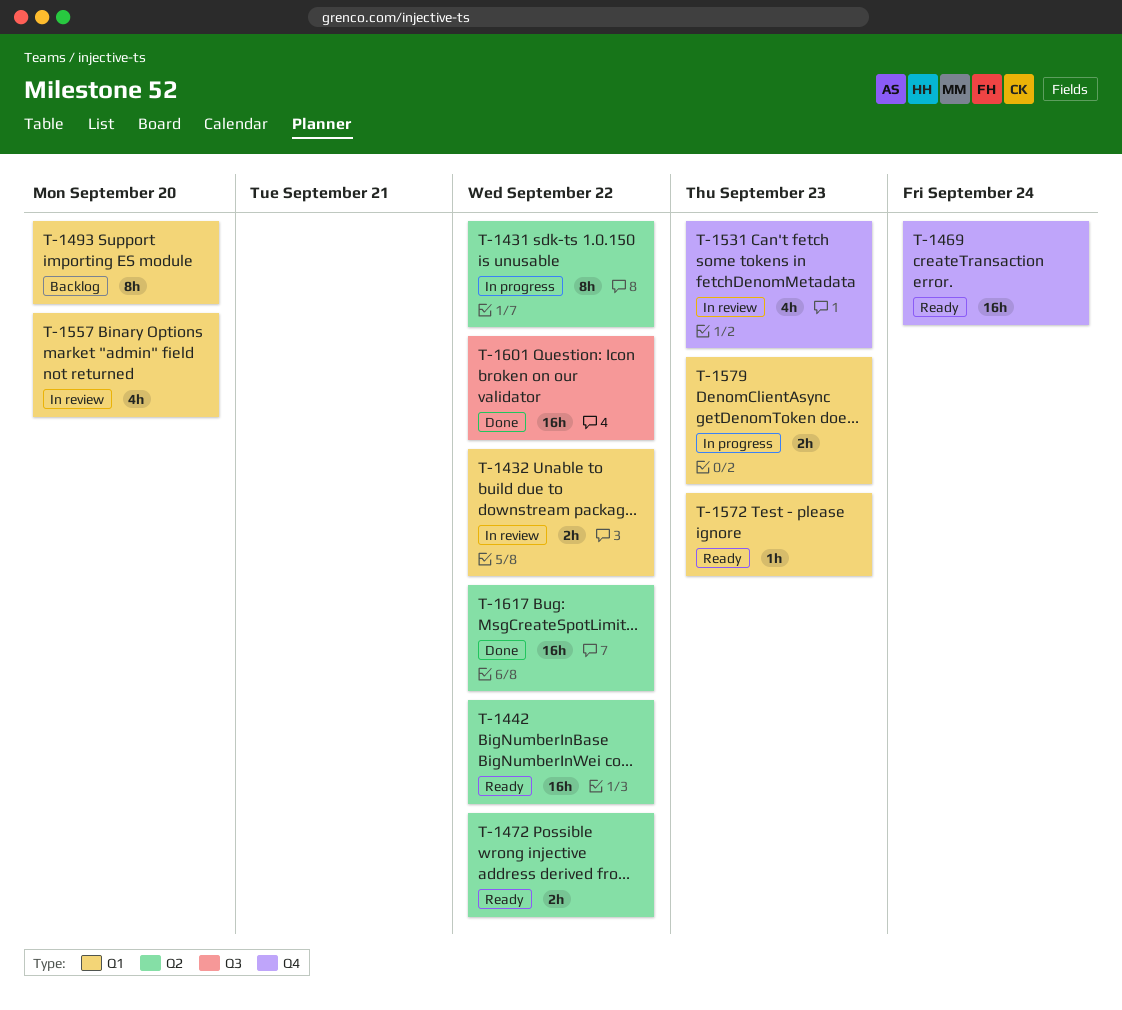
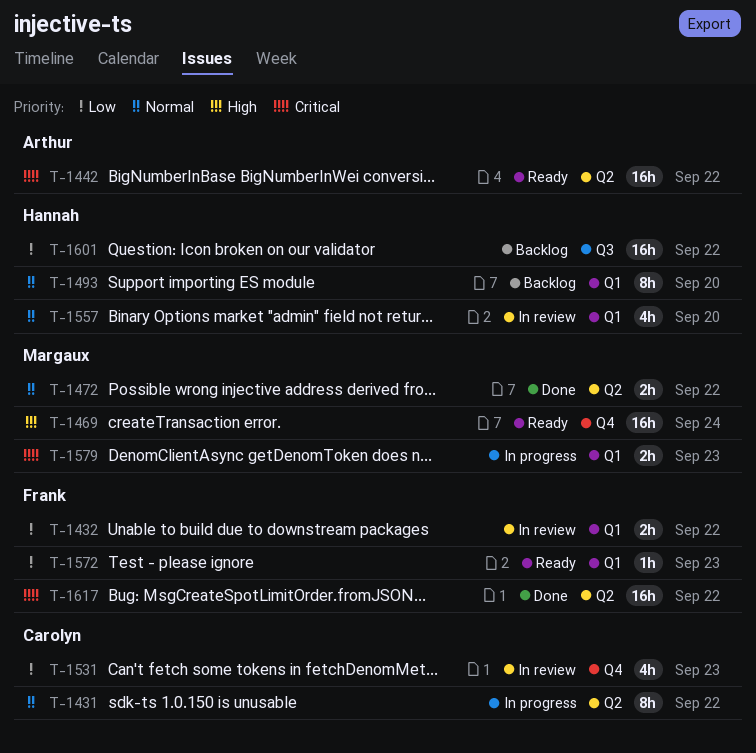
T-1472, status: Ready -> Done
T-1601, status: Done -> Backlog

